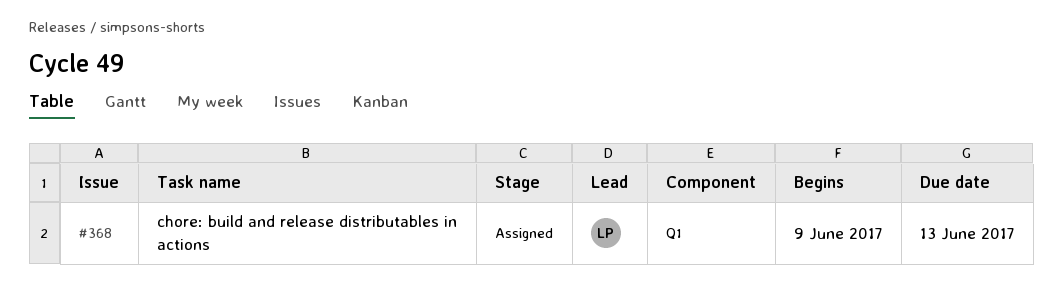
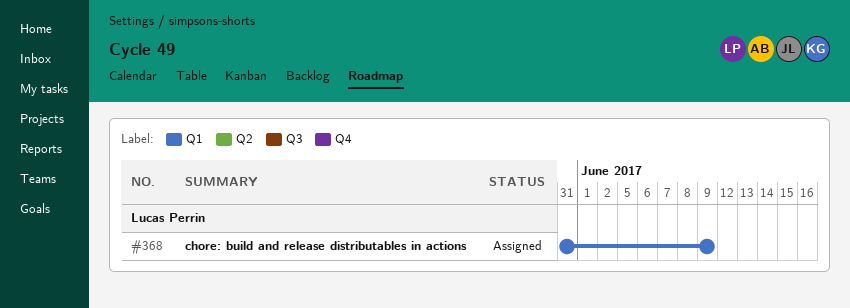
#368, start: Jun 9 -> May 31
#368, due: Jun 13 -> Jun 9

